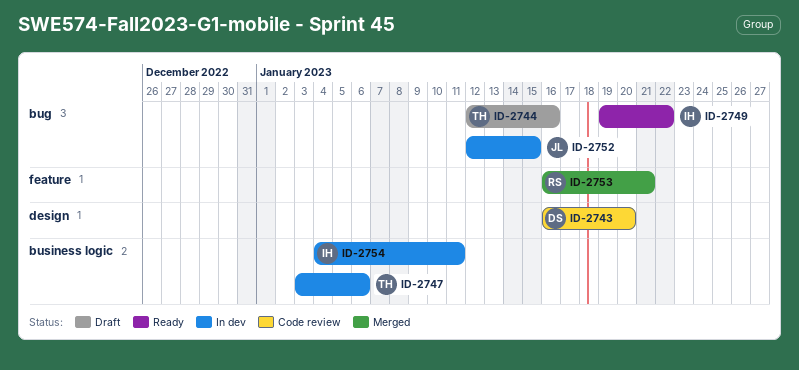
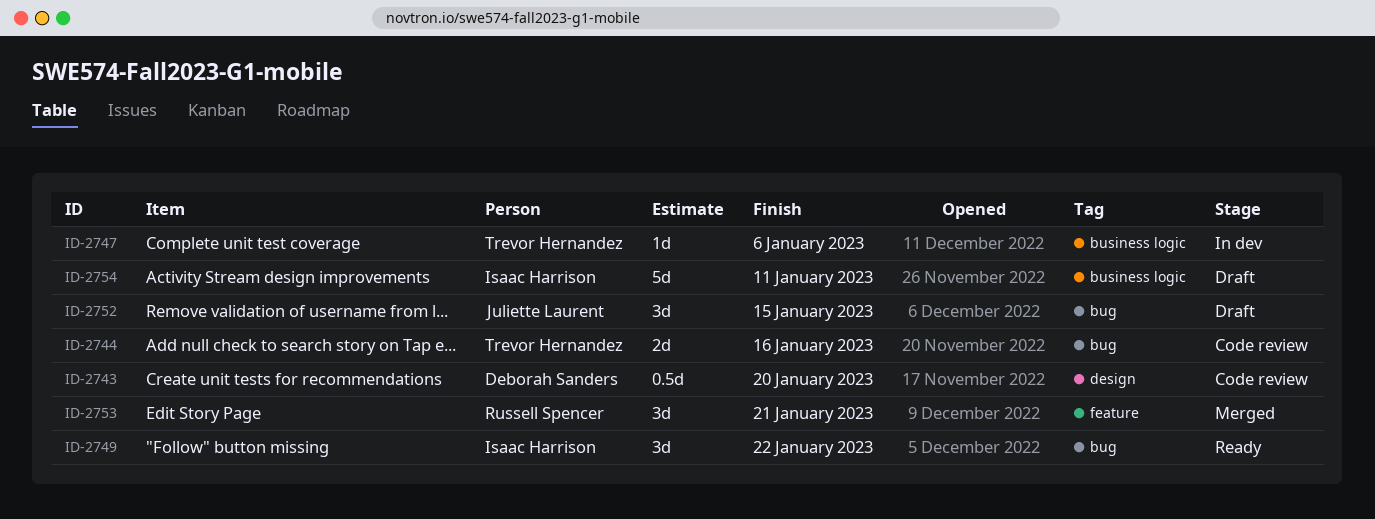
ID-2744, status: Draft -> Code review
ID-2752, status: In dev -> Draft
ID-2754, status: In dev -> Draft

